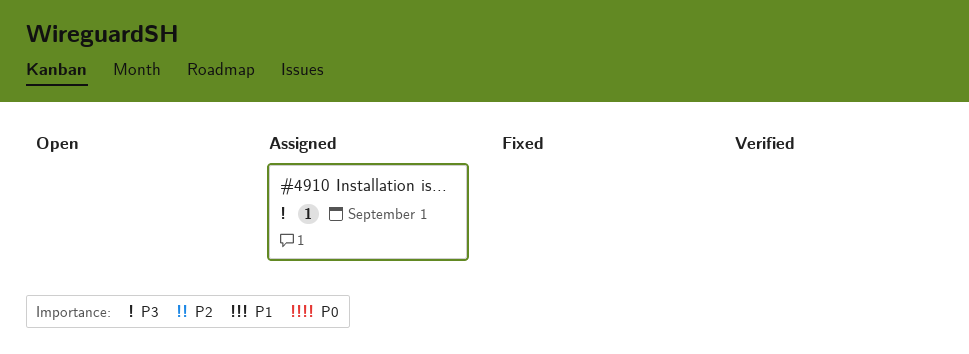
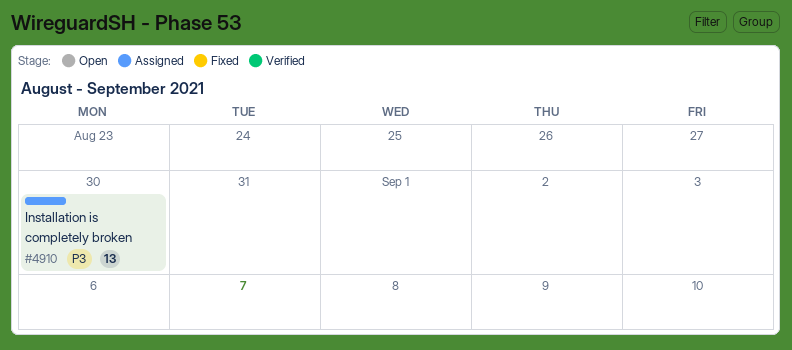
#4910, estimate: 1 -> 13
#4910, due: Sep 1 -> Aug 30

